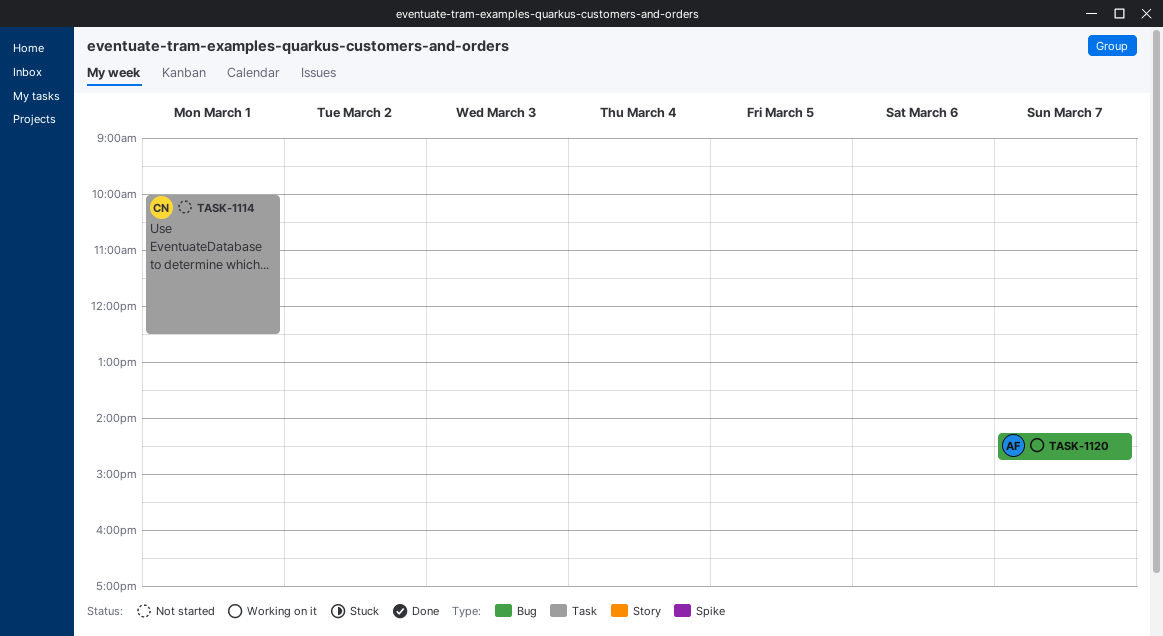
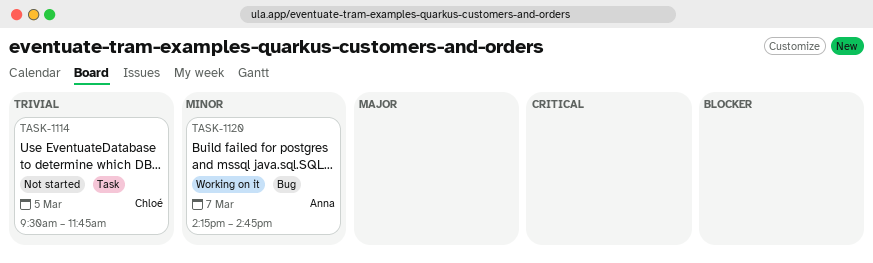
TASK-1114, day: Mar 1 -> Mar 5
TASK-1114, begins: 10:00 -> 09:30
TASK-1114, ends: 12:30 -> 11:45

